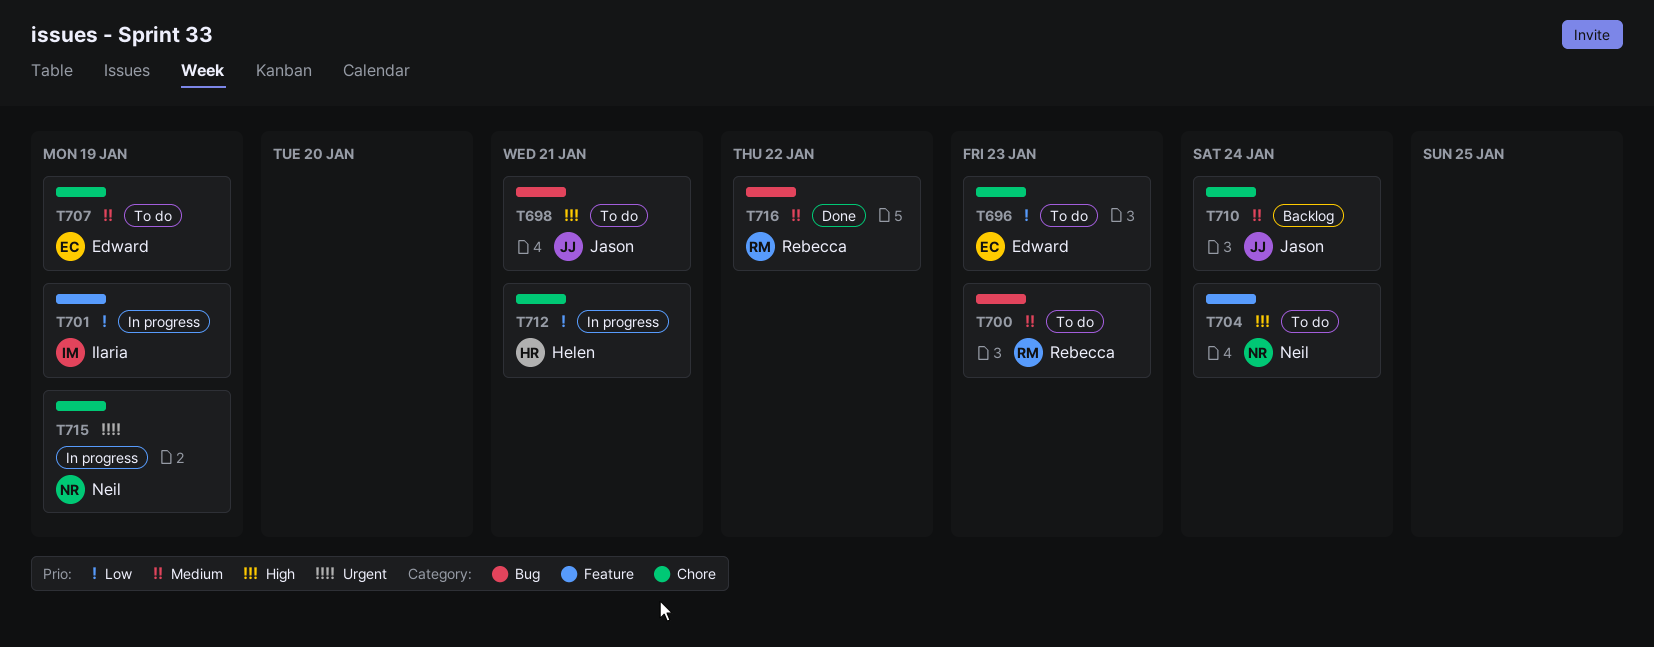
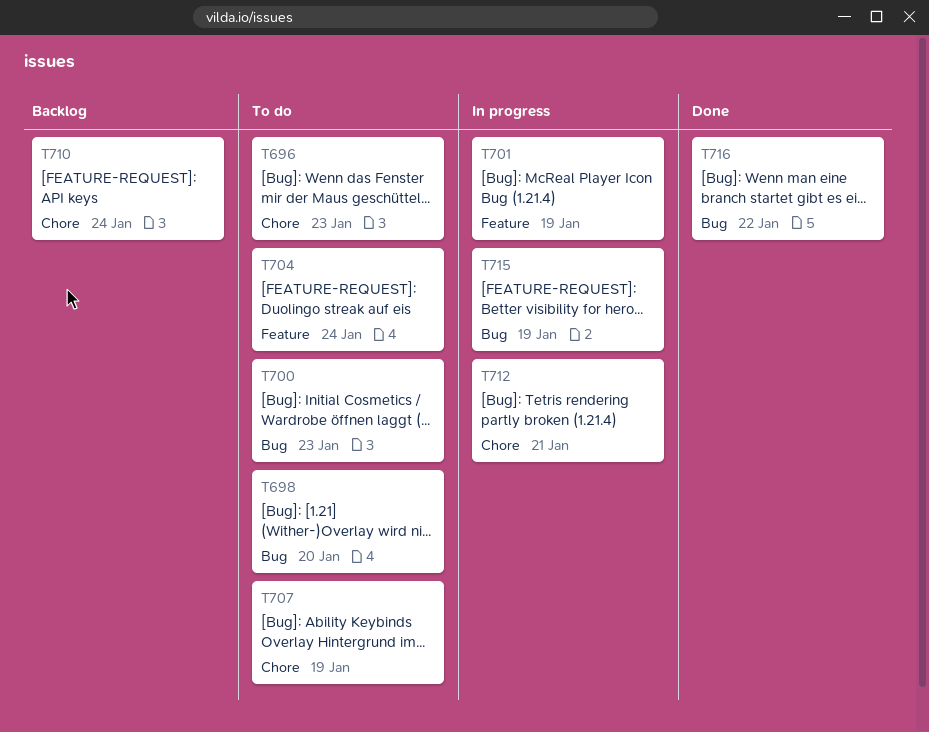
T698, due: Jan 21 -> Jan 20
T715, label: Chore -> Bug

